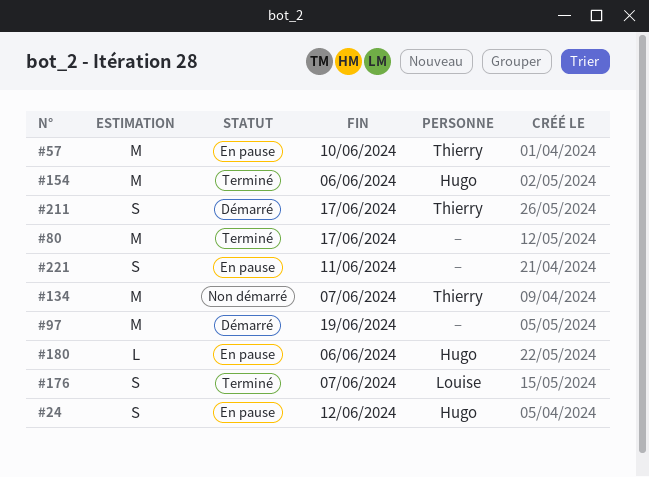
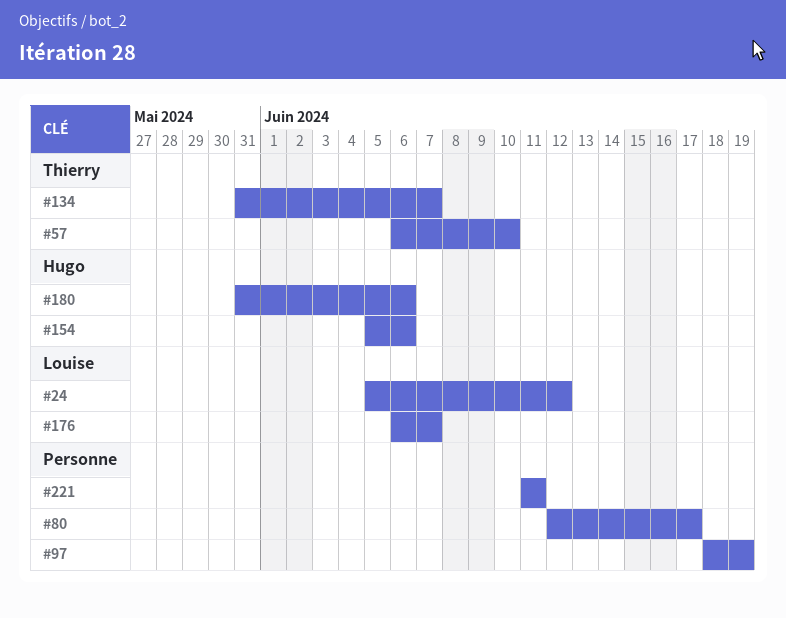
#24, owner: Hugo -> Louise
#211: present -> none

